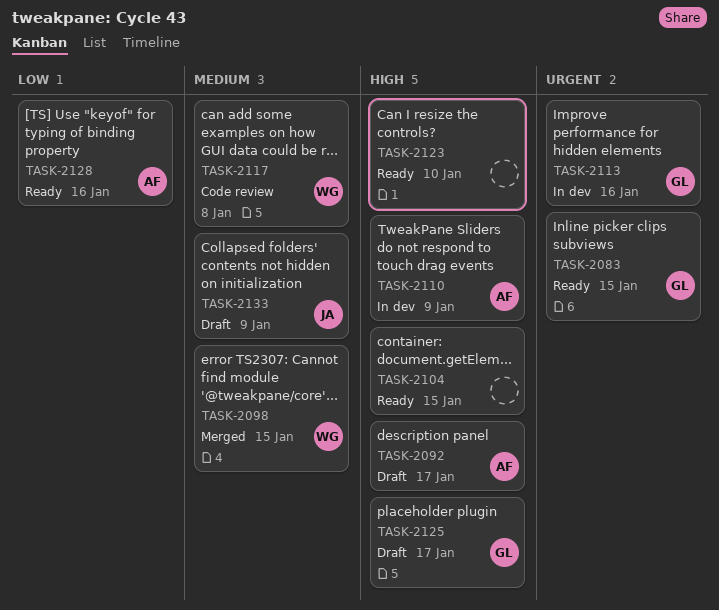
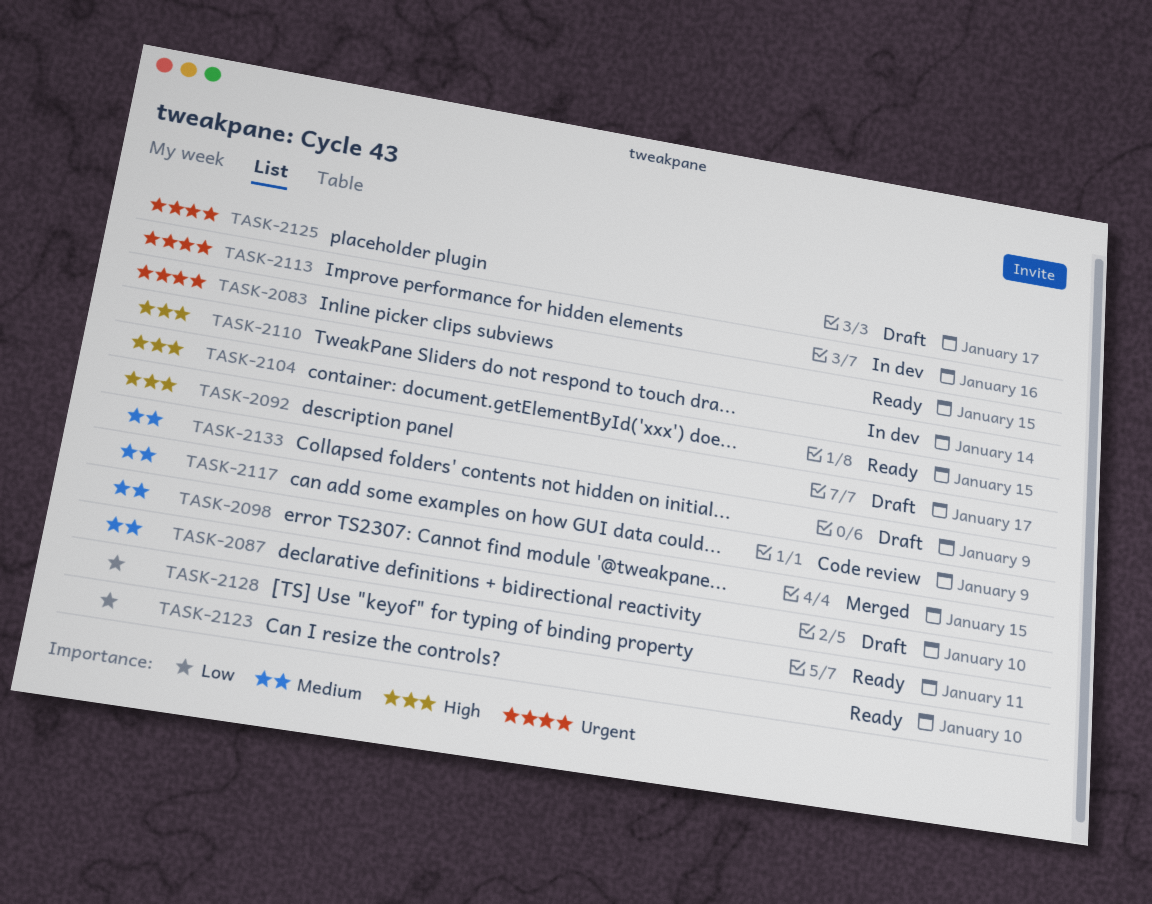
TASK-2087: none -> present
TASK-2110, due: Jan 9 -> Jan 14
TASK-2117, due: Jan 8 -> Jan 9
TASK-2123, priority: High -> Low
TASK-2125, priority: High -> Urgent
TASK-2128, due: Jan 16 -> Jan 11

